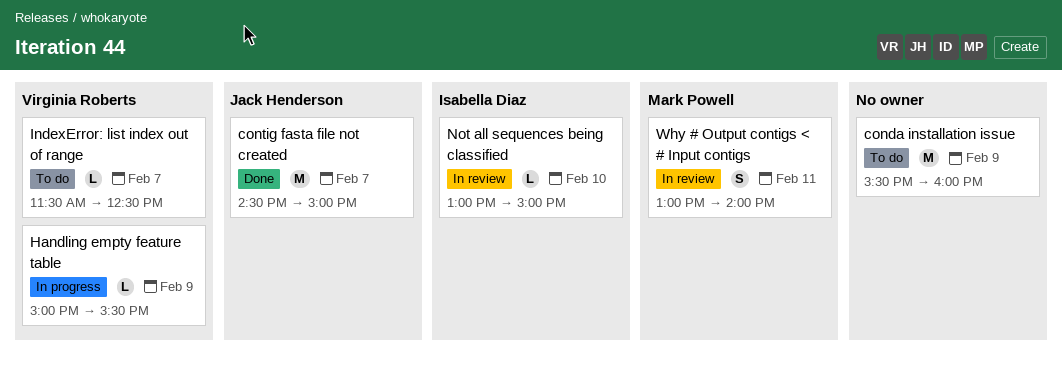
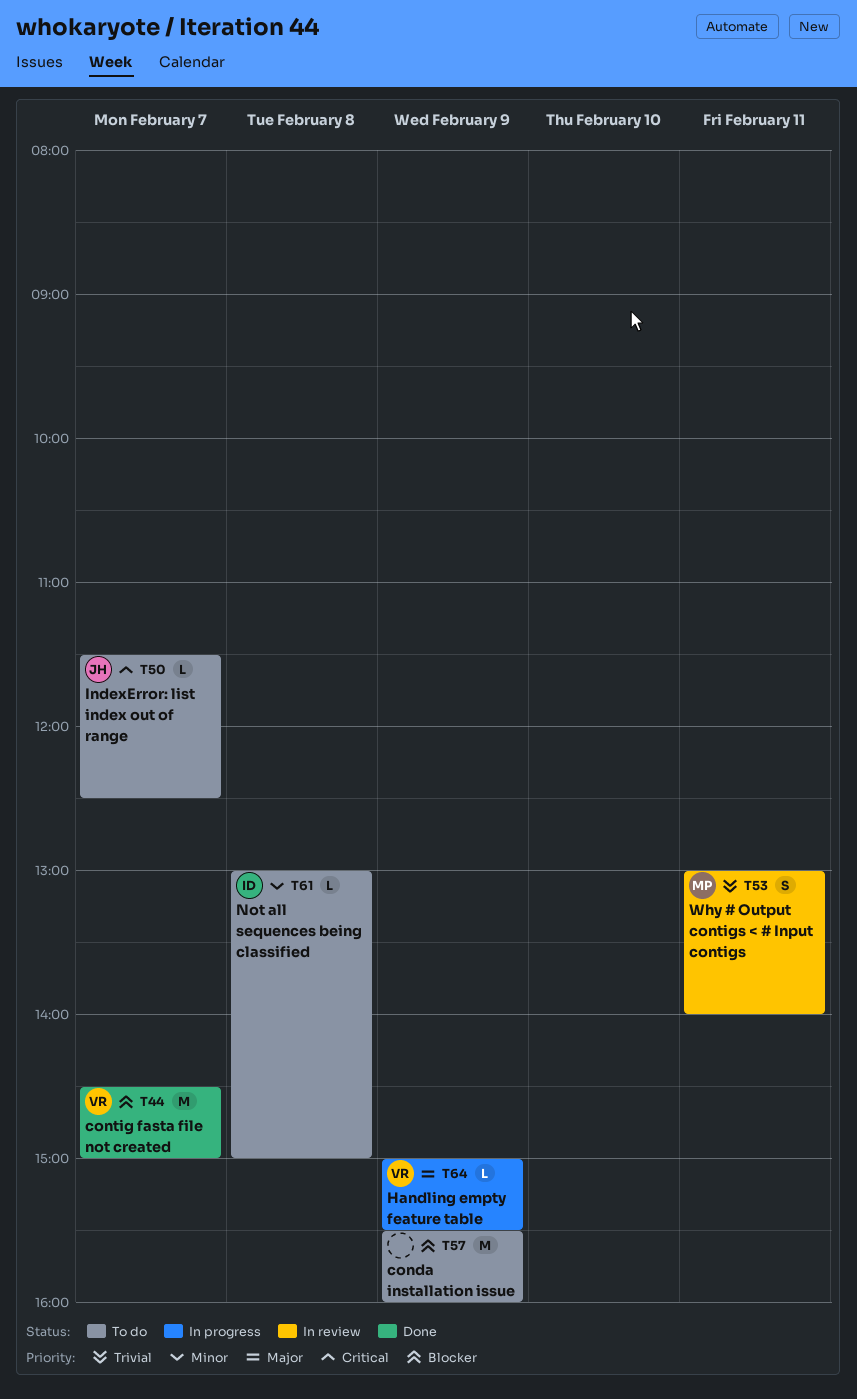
contig fasta file not created, owner: Jack Henderson -> Virginia Roberts
IndexError: list index out of range, owner: Virginia Roberts -> Jack Henderson
Not all sequences being classified, status: In review -> To do
Not all sequences being classified, day: Feb 10 -> Feb 8

